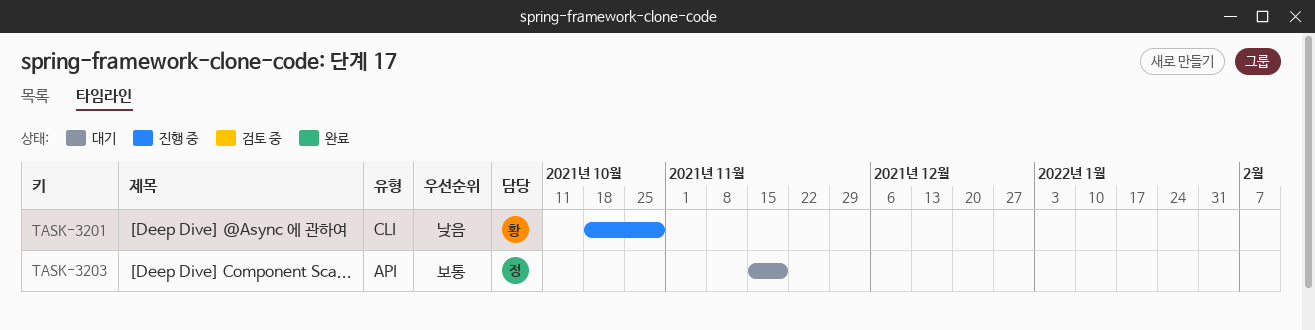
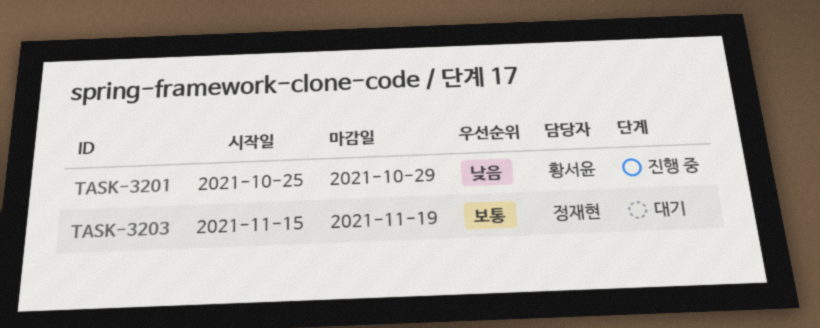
TASK-3201, start: Oct 18 -> Oct 25

